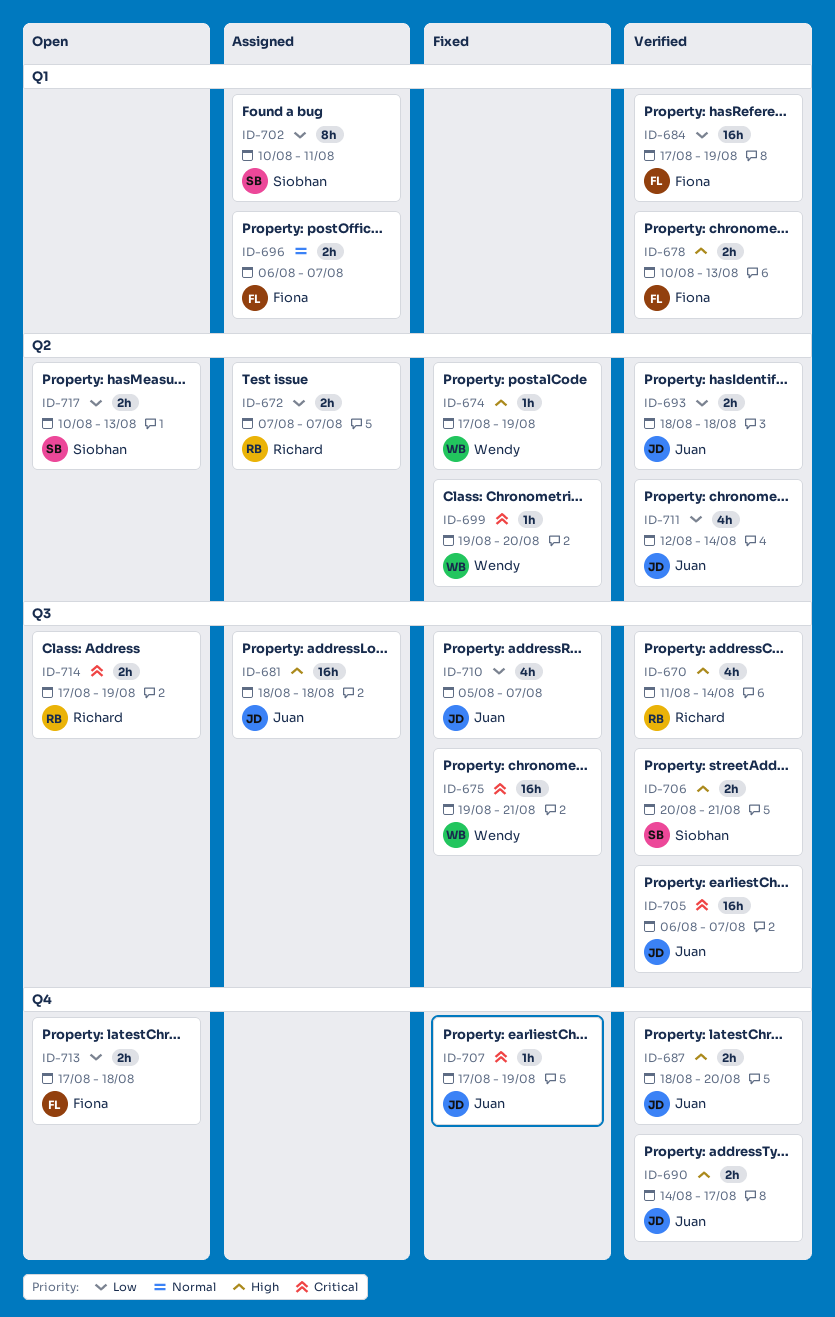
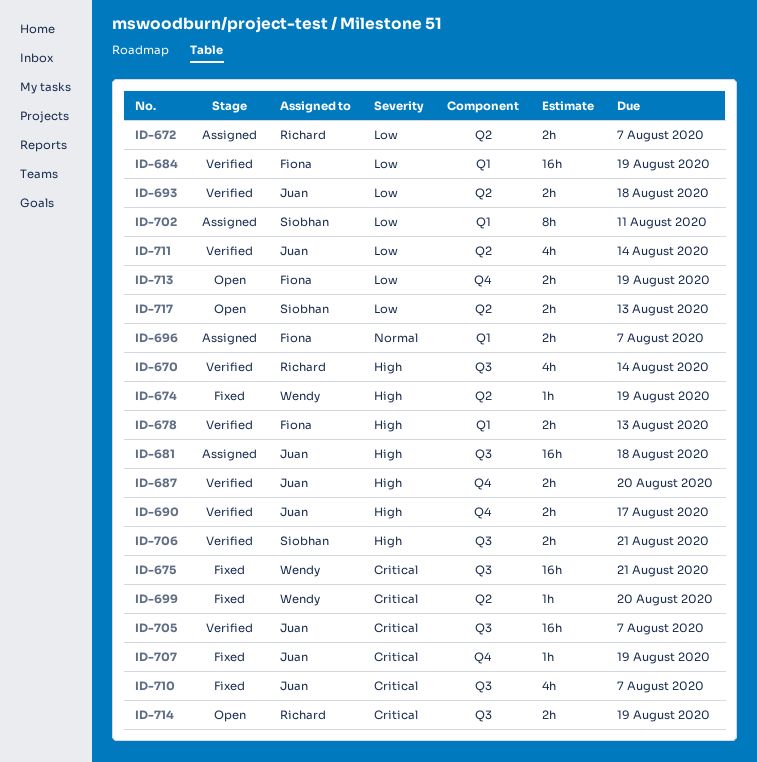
ID-710, priority: Low -> Critical
ID-713, due: Aug 18 -> Aug 19

